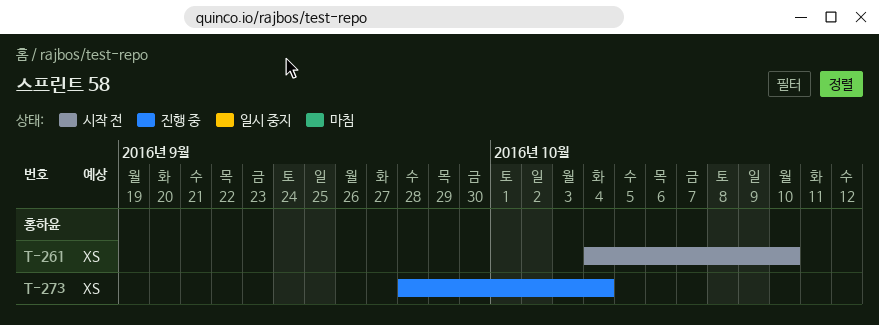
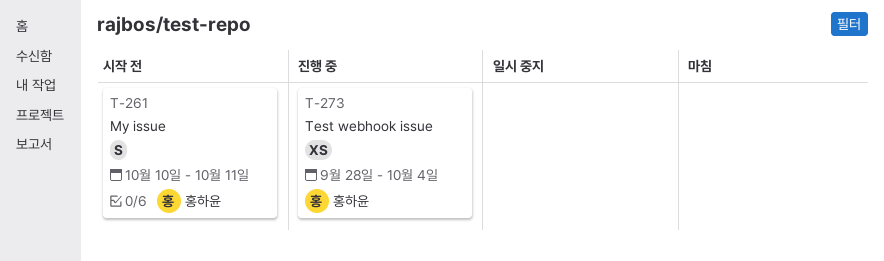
T-261, estimate: XS -> S
T-261, start: Oct 4 -> Oct 10
T-261, due: Oct 10 -> Oct 11

